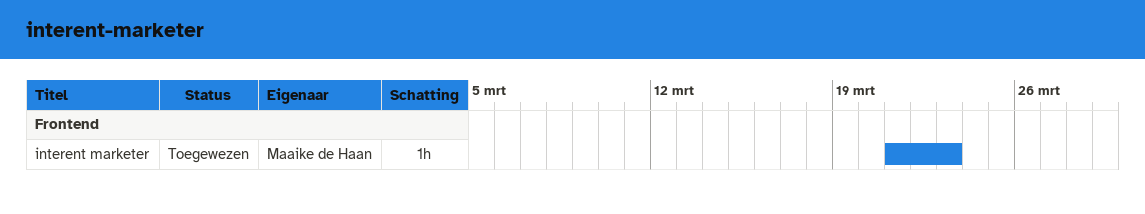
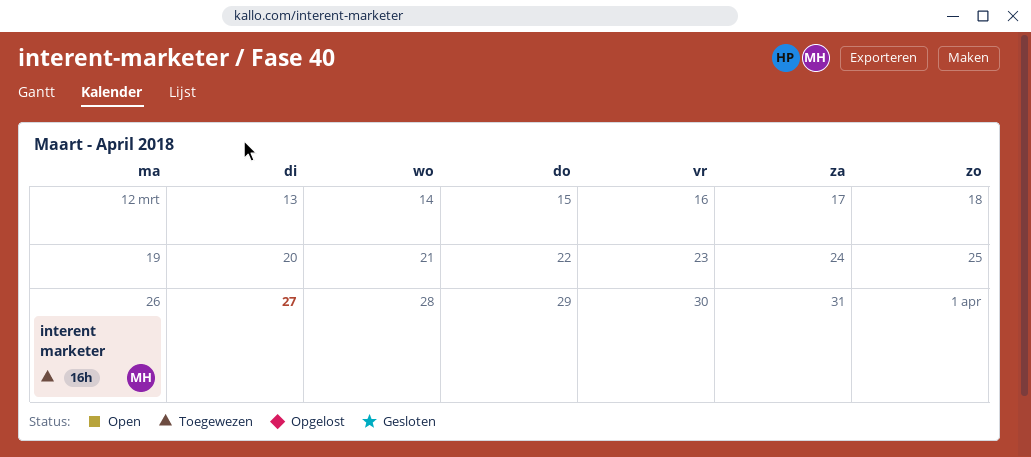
interent marketer, estimate: 1h -> 16h
interent marketer, due: Mar 23 -> Mar 26

